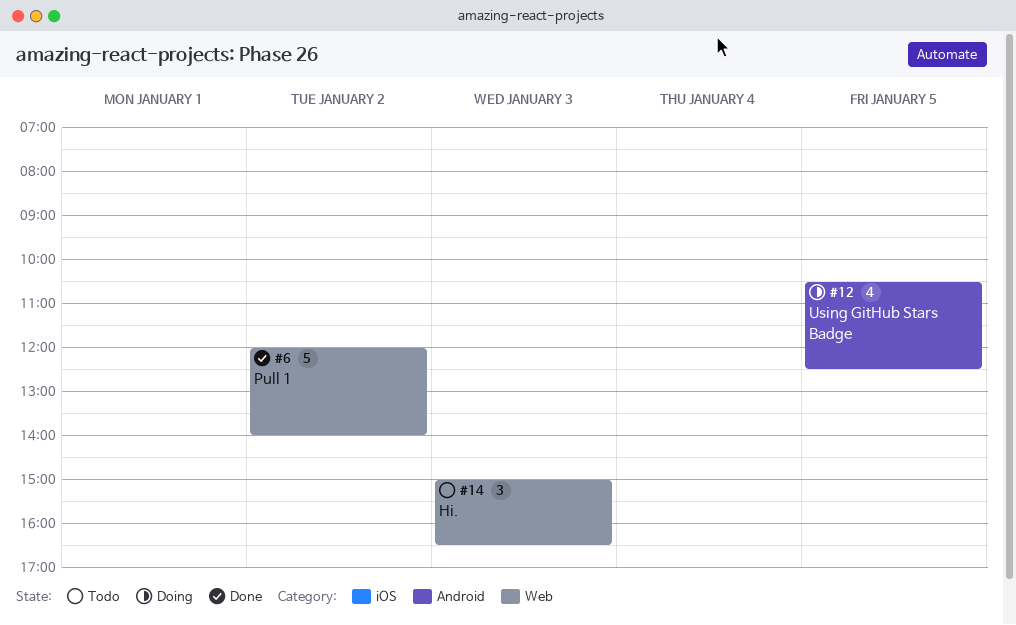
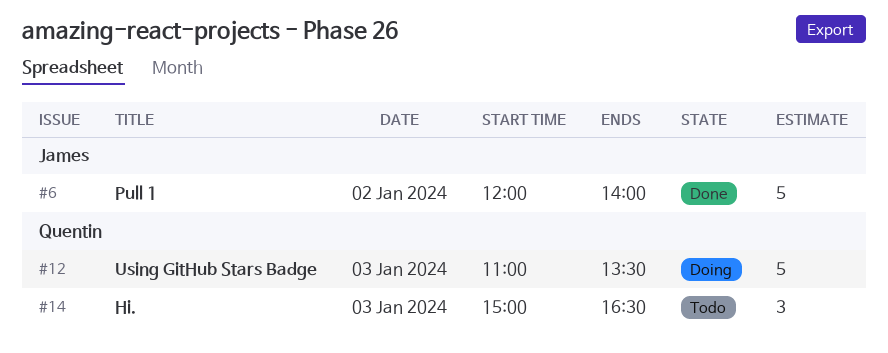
#12, estimate: 4 -> 5
#12, day: Jan 5 -> Jan 3
#12, begins: 10:30 -> 11:00
#12, ends: 12:30 -> 13:30

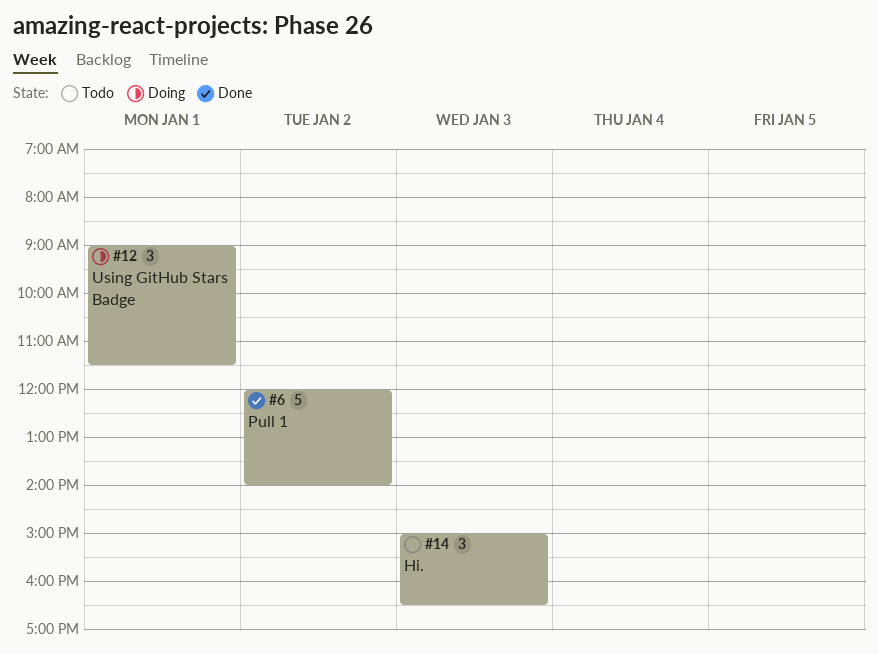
#12, estimate: 5 -> 3
#12, day: Jan 3 -> Jan 1
#12, begins: 11:00 -> 09:00
#12, ends: 13:30 -> 11:30

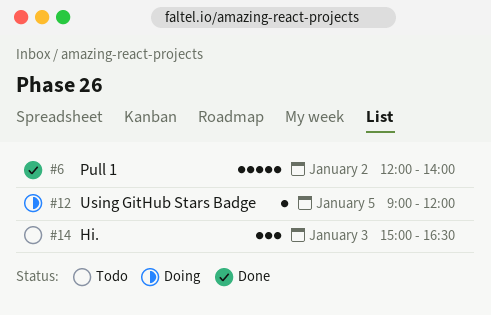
#12, estimate: 3 -> 1
#12, day: Jan 1 -> Jan 5
#12, ends: 11:30 -> 12:00

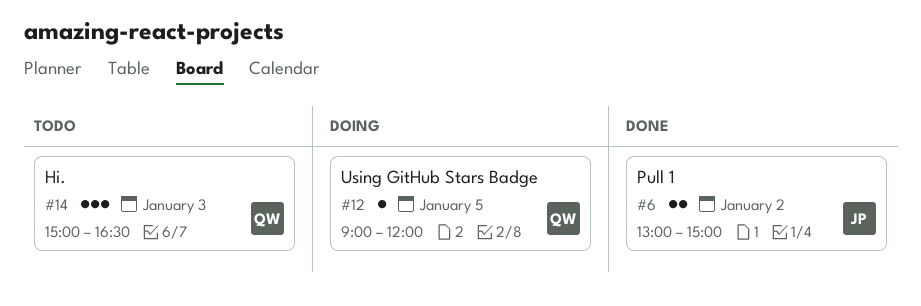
#6, estimate: 5 -> 2
#6, begins: 12:00 -> 13:00
#6, ends: 14:00 -> 15:00

